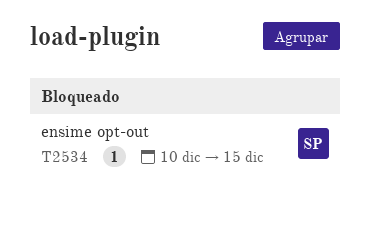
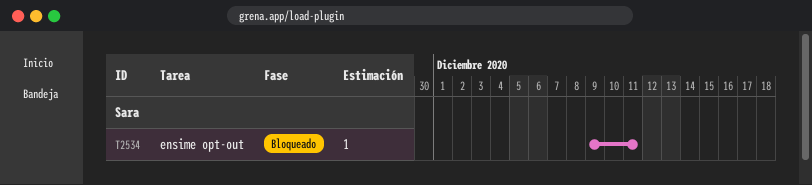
T2534, start: Dec 10 -> Dec 9
T2534, due: Dec 15 -> Dec 11

